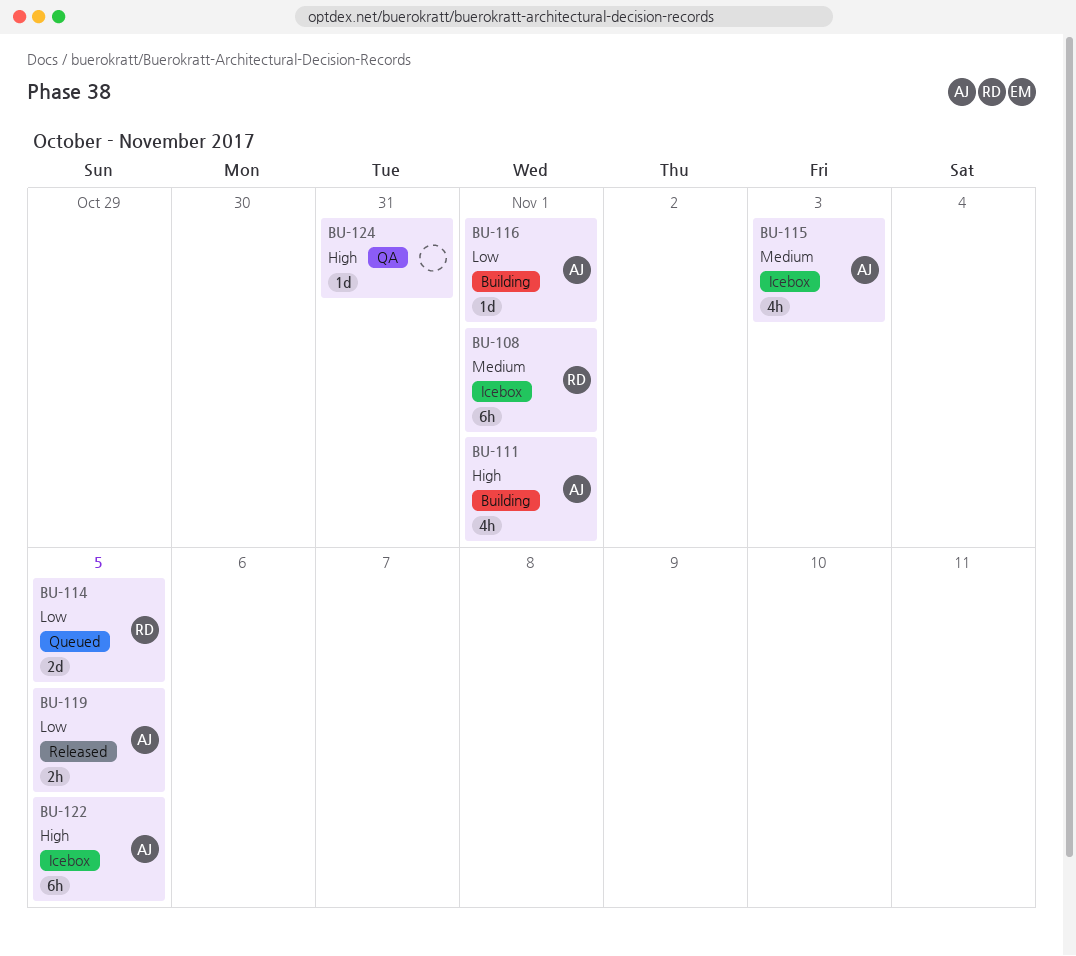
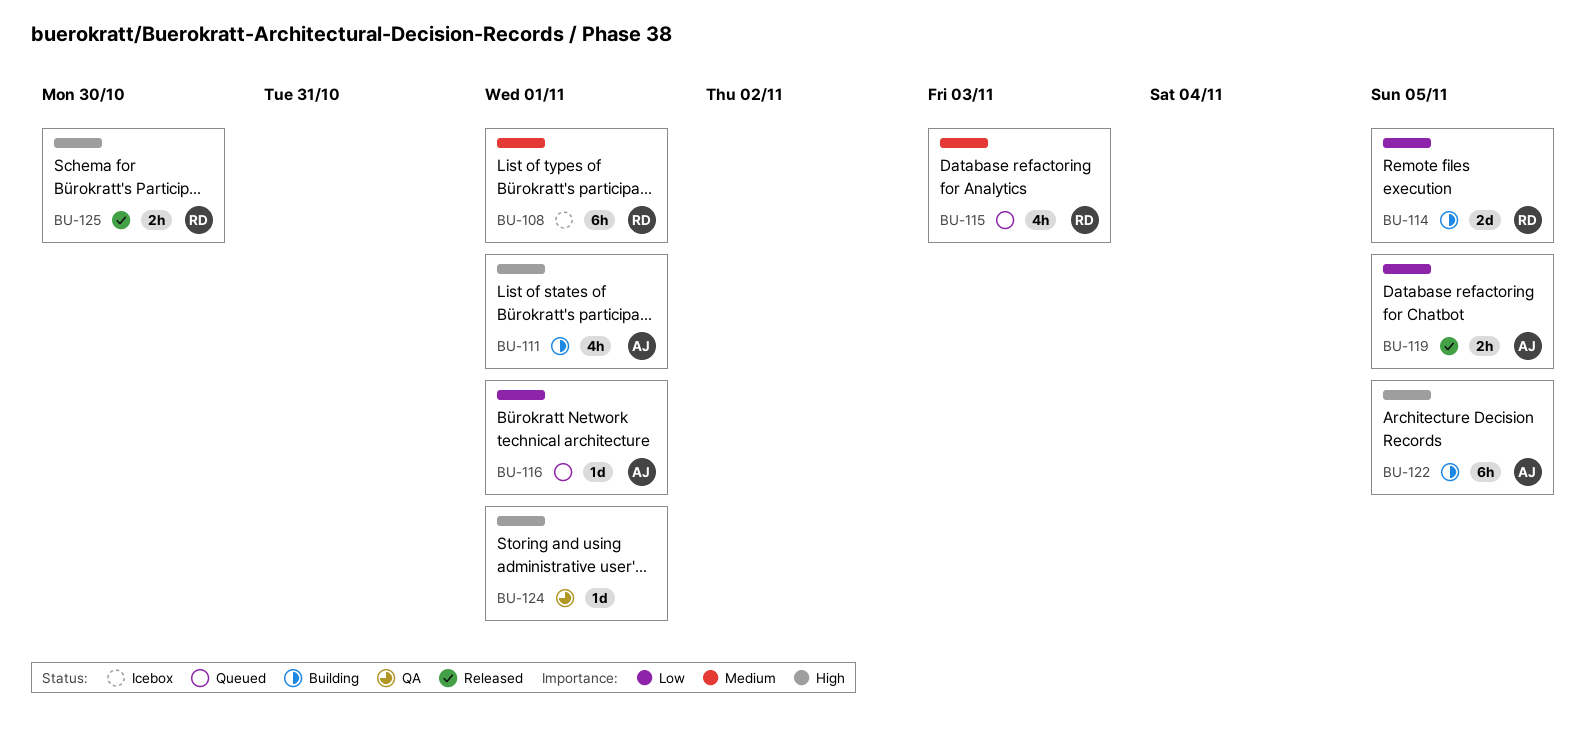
BU-114, status: Queued -> Building
BU-115, status: Icebox -> Queued
BU-115, owner: AJ -> RD
BU-116, status: Building -> Queued
BU-122, status: Icebox -> Building
BU-124, due: Oct 31 -> Nov 1
BU-125: none -> present

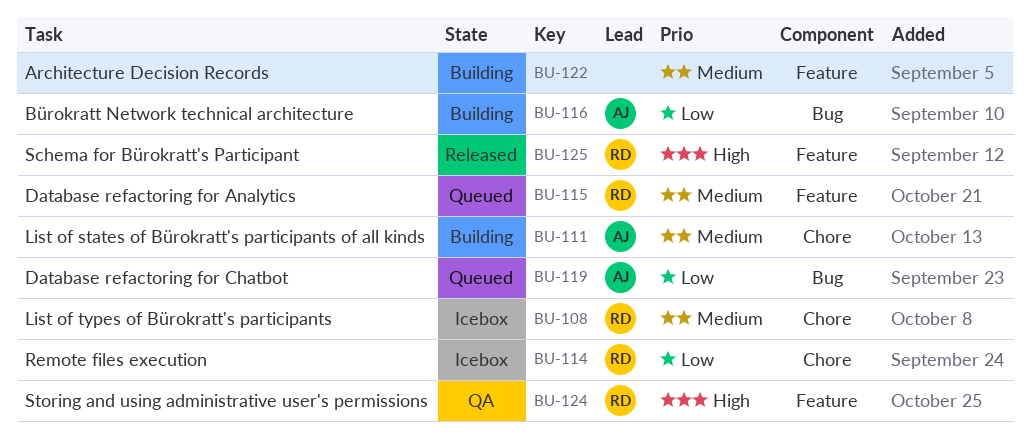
BU-111, priority: High -> Medium
BU-114, status: Building -> Icebox
BU-116, status: Queued -> Building
BU-119, status: Released -> Queued
BU-122, owner: AJ -> none
BU-122, priority: High -> Medium
BU-124, owner: none -> RD

